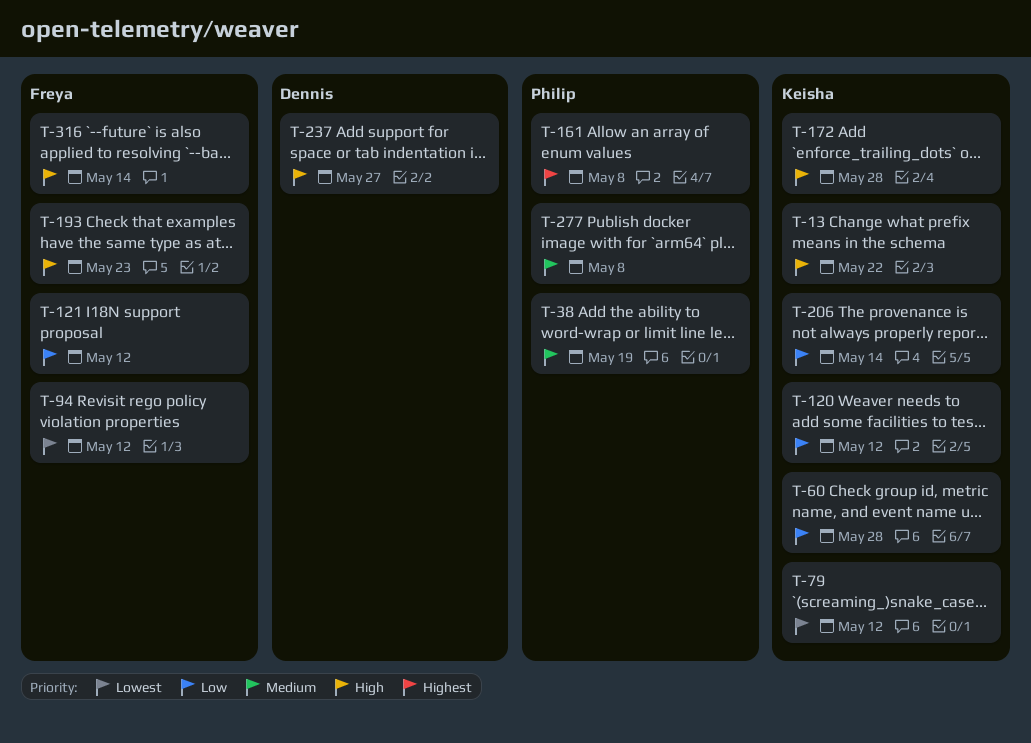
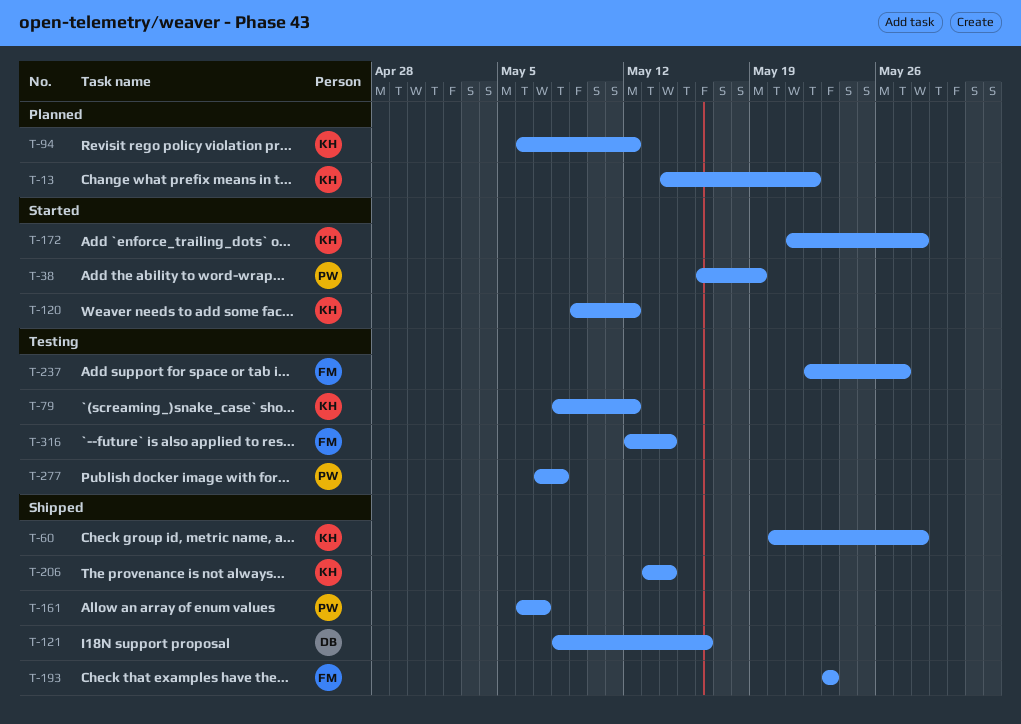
T-94, owner: Freya -> Keisha
T-121, owner: Freya -> Dennis
T-121, due: May 12 -> May 16
T-161, due: May 8 -> May 7
T-237, owner: Dennis -> Freya

